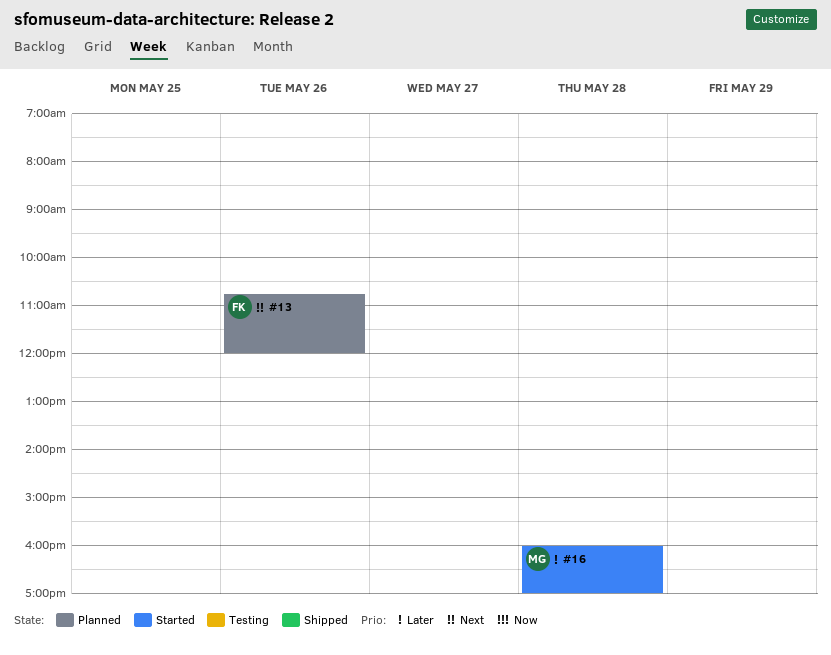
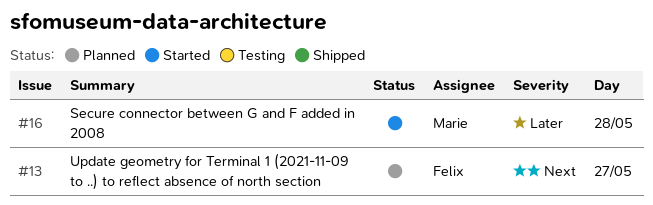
#13, day: May 26 -> May 27

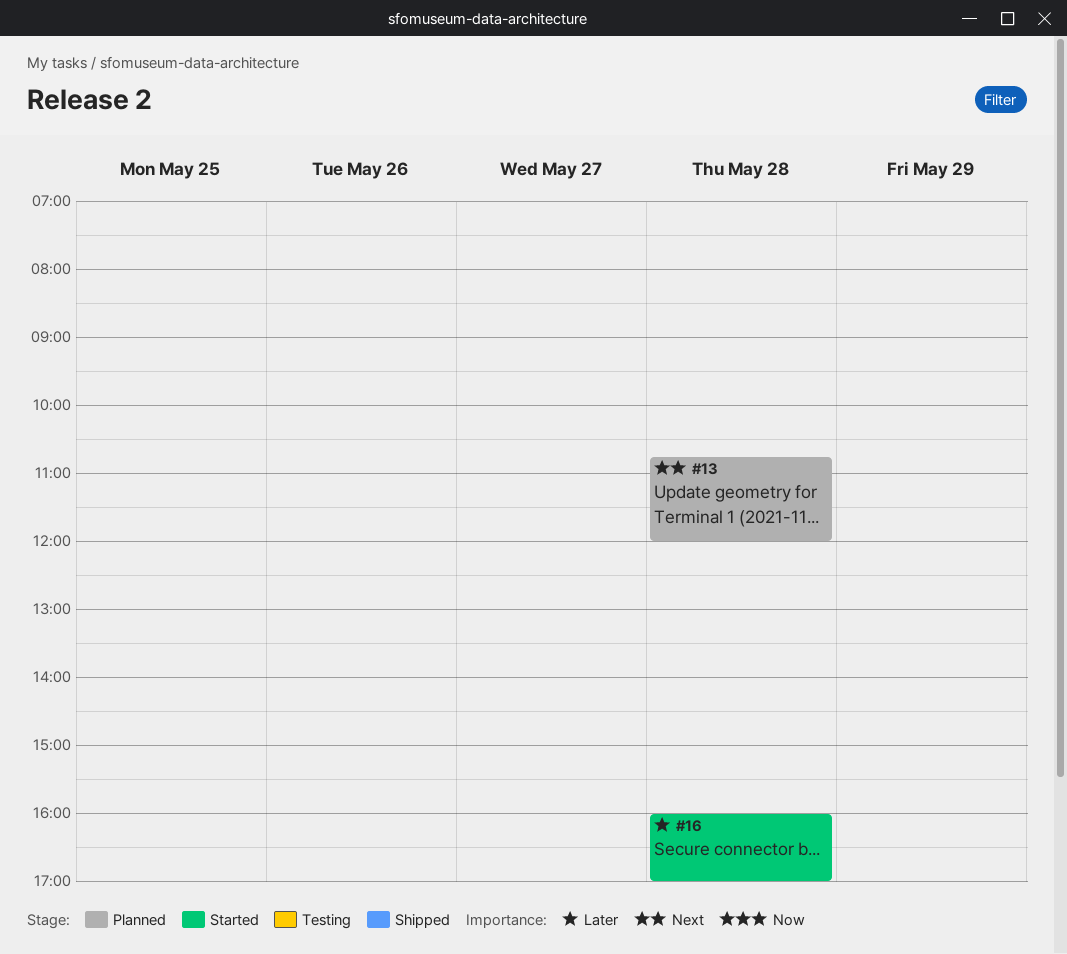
#13, day: May 27 -> May 28

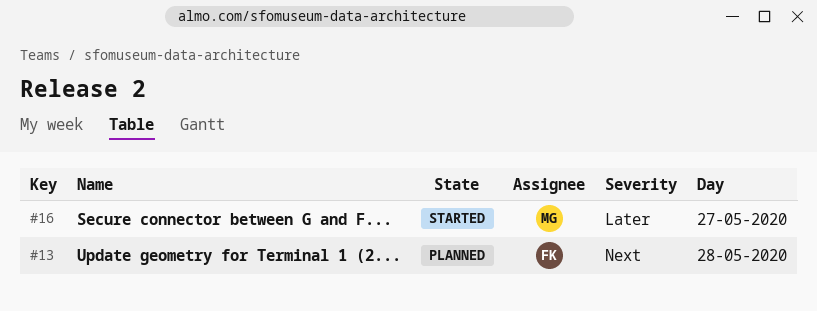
#16, day: May 28 -> May 27

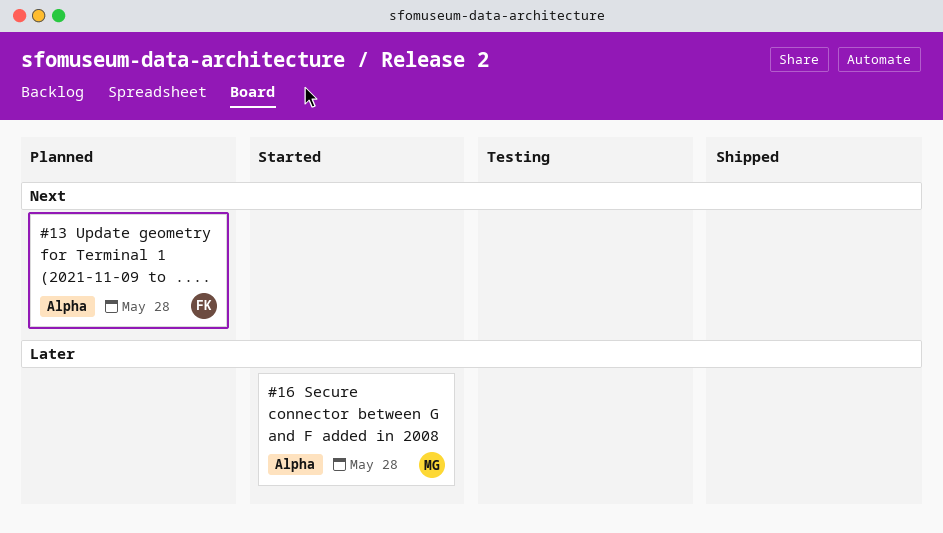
#16, day: May 27 -> May 28

